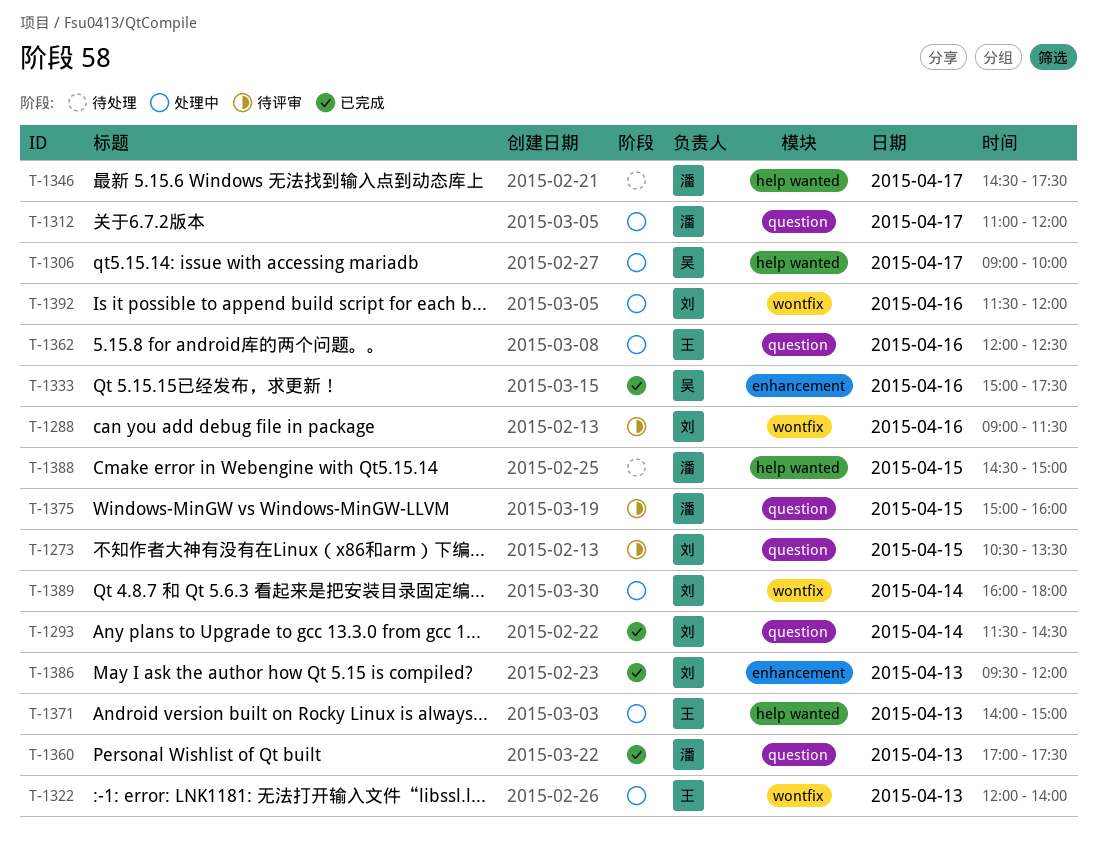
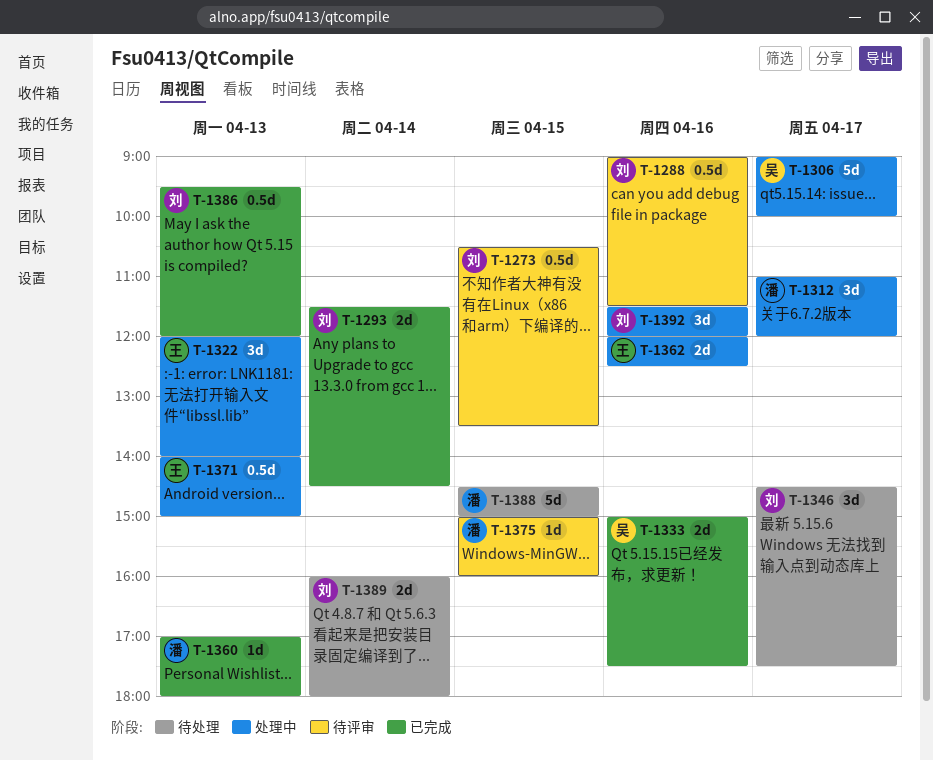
T-1346, owner: 潘 -> 刘
T-1360, ends: 17:30 -> 18:00
T-1389, status: 处理中 -> 待处理

